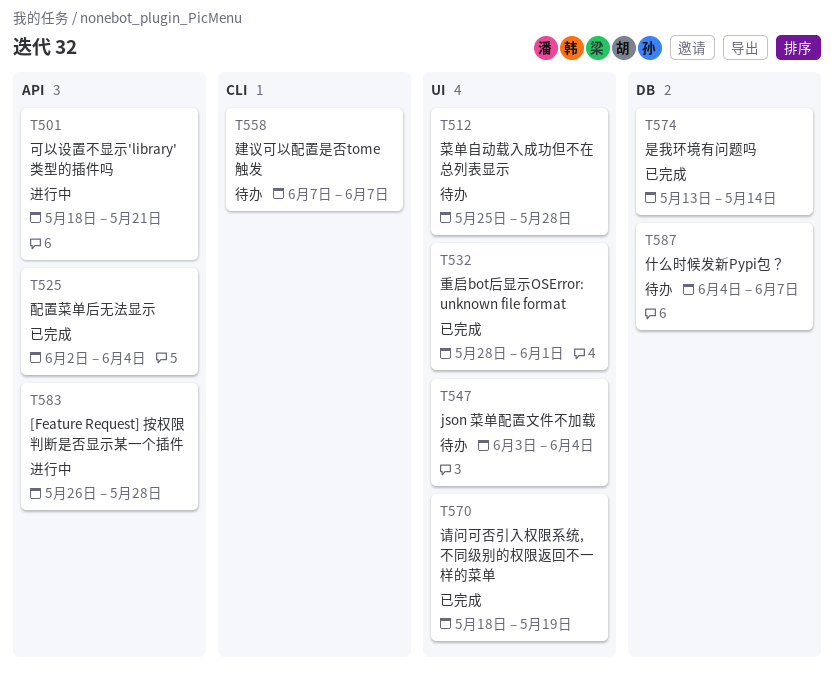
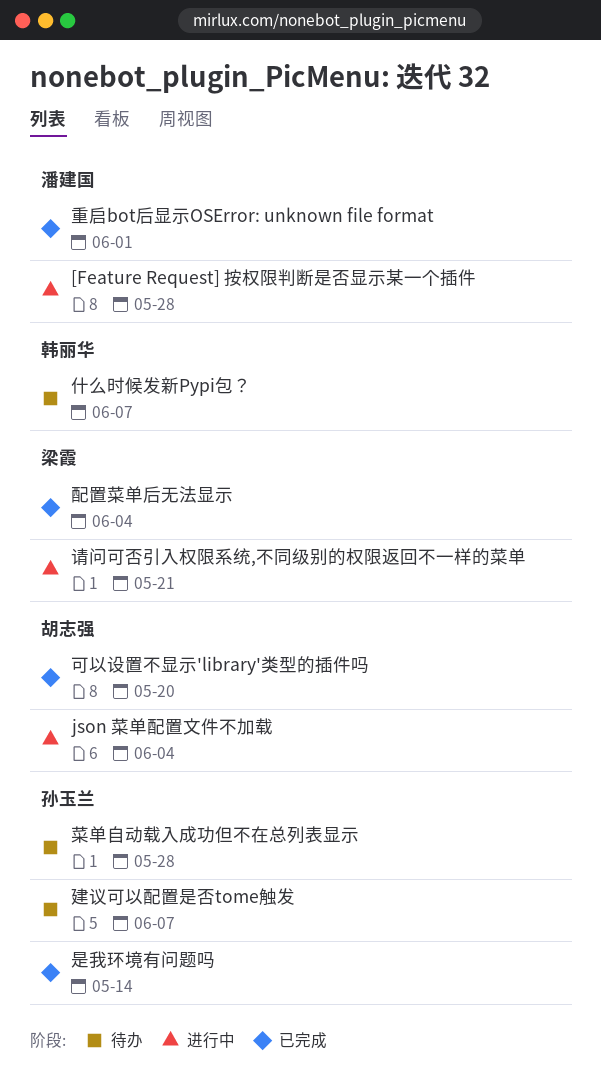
json 菜单配置文件不加载, status: 待办 -> 进行中
可以设置不显示'library'类型的插件吗, status: 进行中 -> 已完成
可以设置不显示'library'类型的插件吗, due: May 21 -> May 20
请问可否引入权限系统,不同级别的权限返回不一样的菜单, status: 已完成 -> 进行中
请问可否引入权限系统,不同级别的权限返回不一样的菜单, due: May 19 -> May 21

